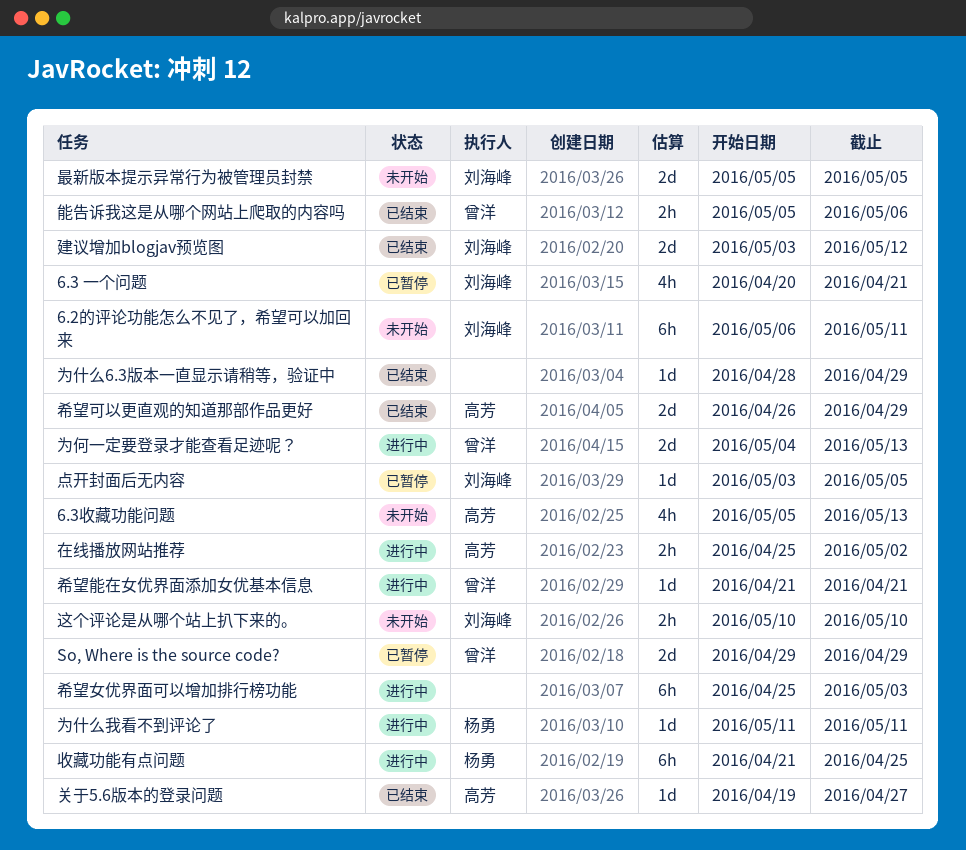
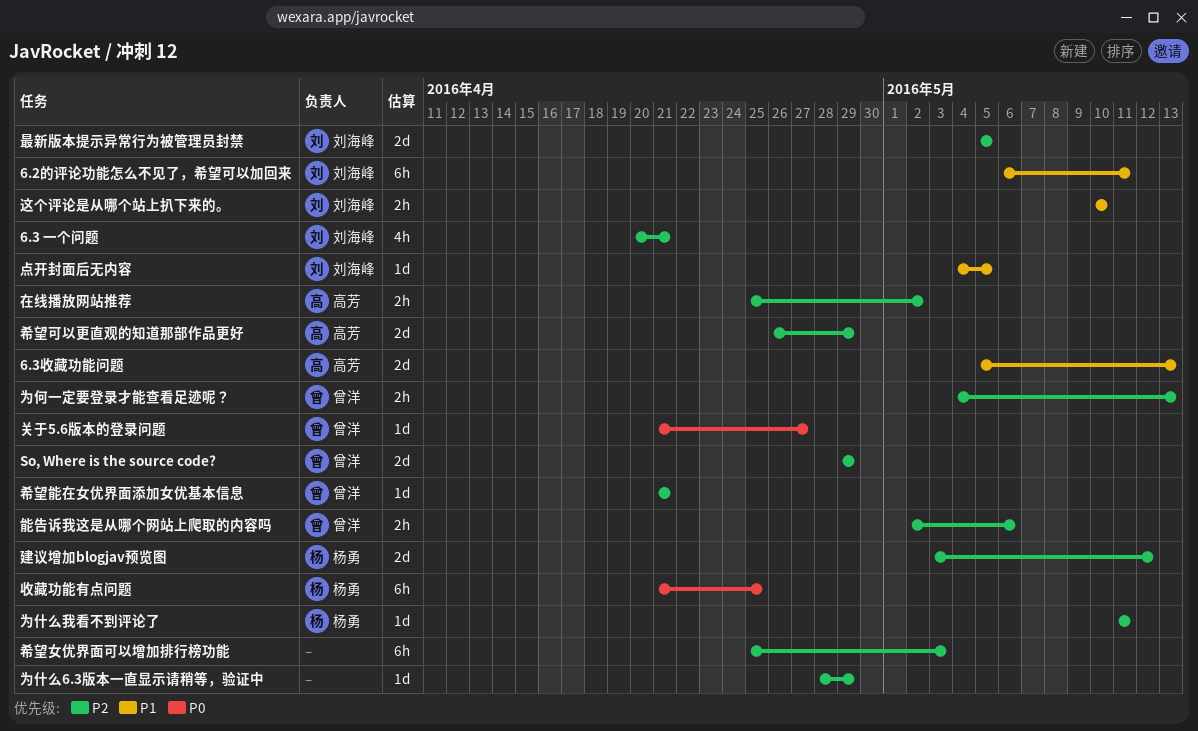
6.3收藏功能问题, estimate: 4h -> 2d
为何一定要登录才能查看足迹呢？, estimate: 2d -> 2h
关于5.6版本的登录问题, owner: 高芳 -> 曾洋
关于5.6版本的登录问题, start: Apr 19 -> Apr 21
建议增加blogjav预览图, owner: 刘海峰 -> 杨勇
点开封面后无内容, start: May 3 -> May 4
能告诉我这是从哪个网站上爬取的内容吗, start: May 5 -> May 2

